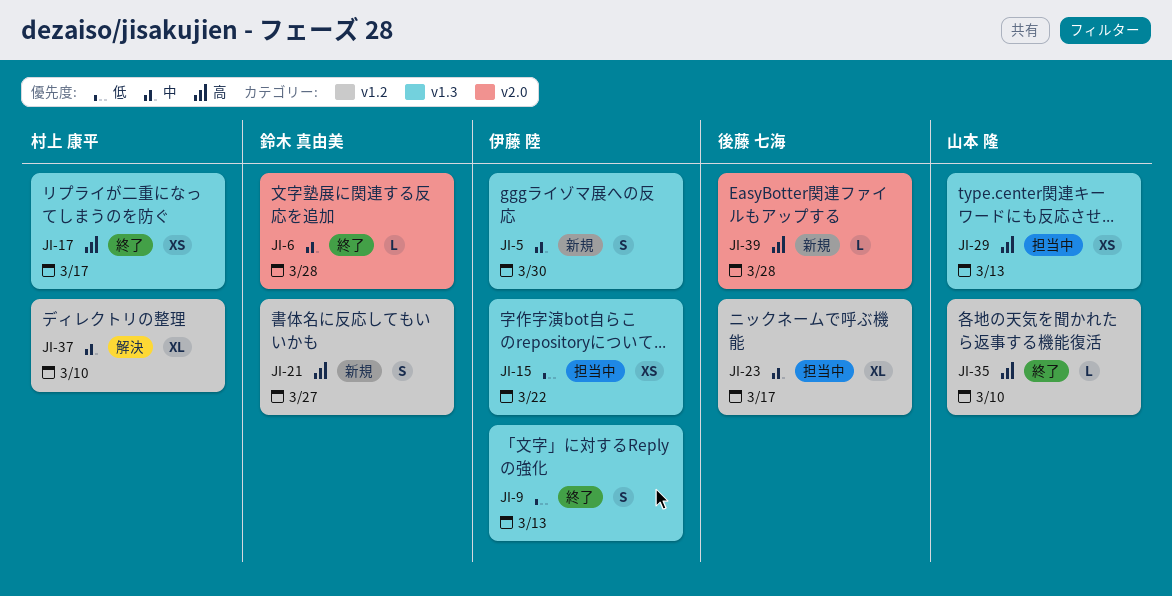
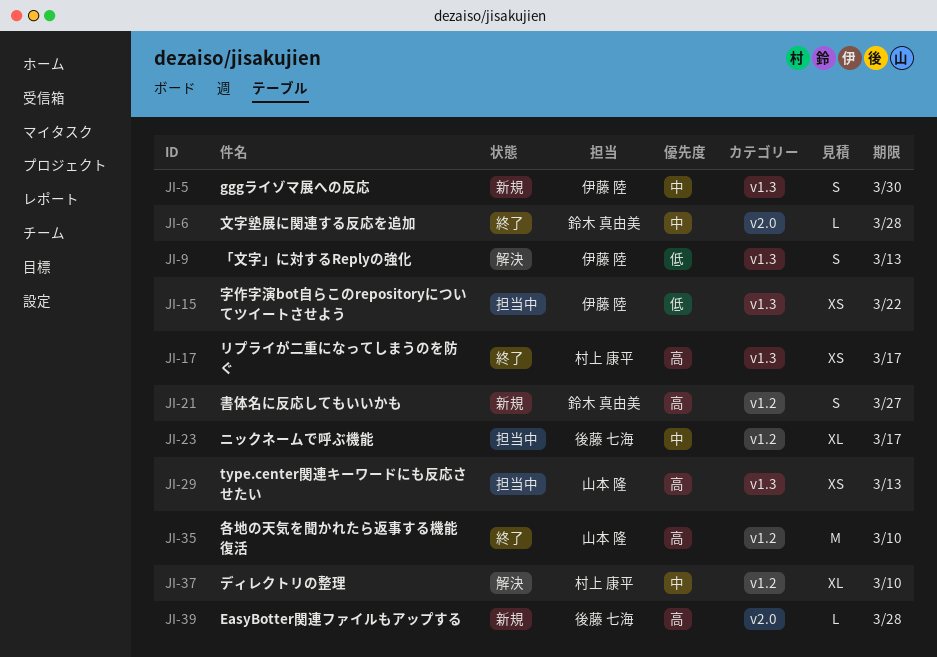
JI-9, status: 終了 -> 解決
JI-35, estimate: L -> M

